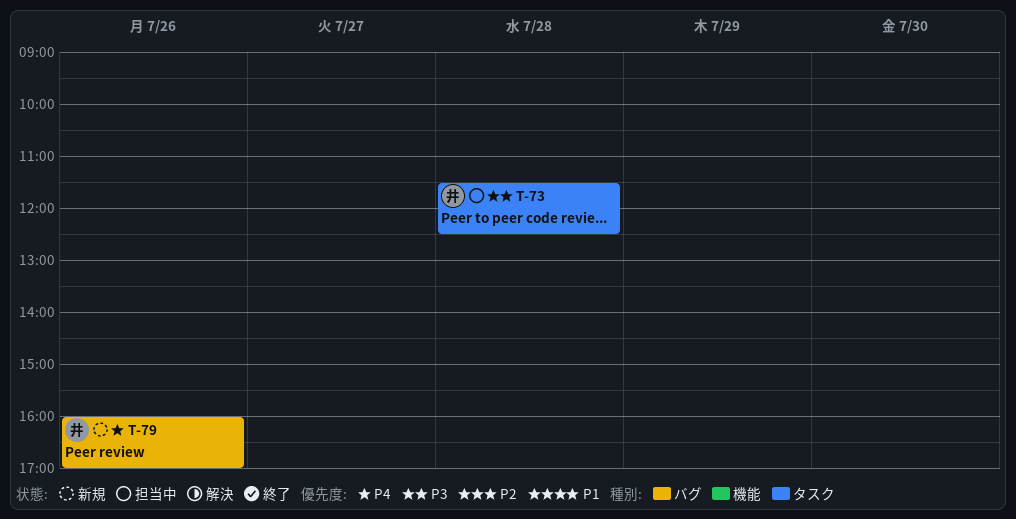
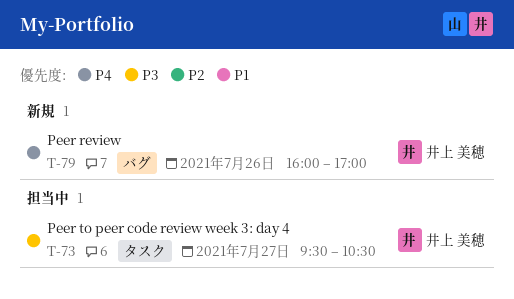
T-73, day: Jul 28 -> Jul 27
T-73, begins: 11:30 -> 09:30
T-73, ends: 12:30 -> 10:30

